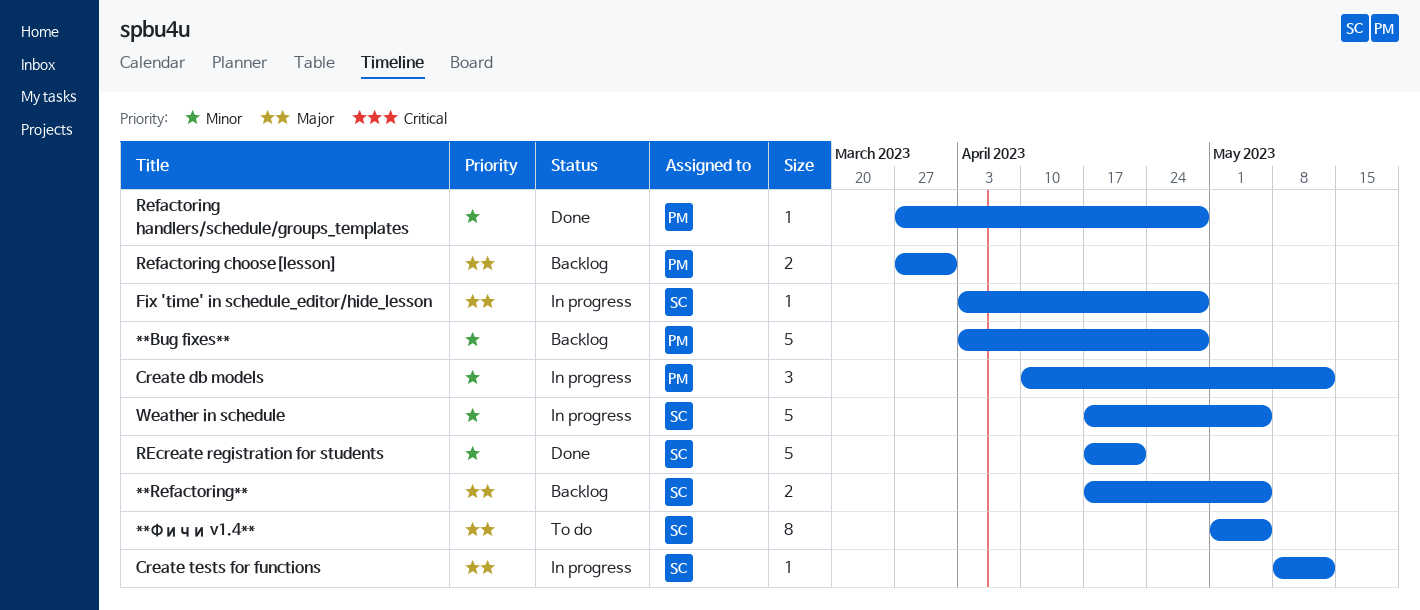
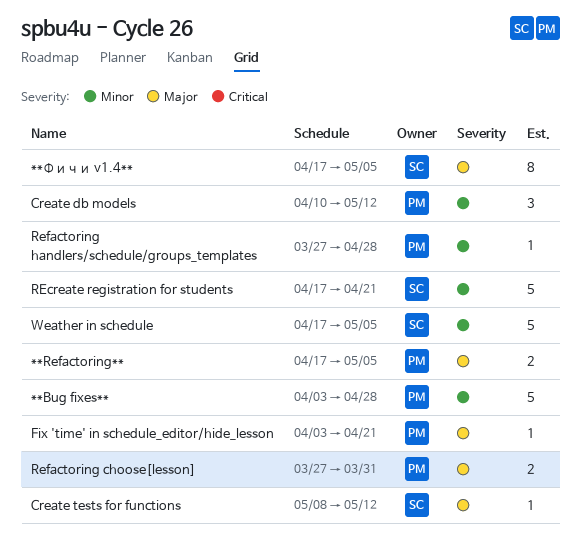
**Refactoring**, owner: SC -> PM
**Фичи v1.4**, start: May 1 -> Apr 17
Fix 'time' in schedule_editor/hide_lesson, owner: SC -> PM
Fix 'time' in schedule_editor/hide_lesson, due: Apr 28 -> Apr 21

